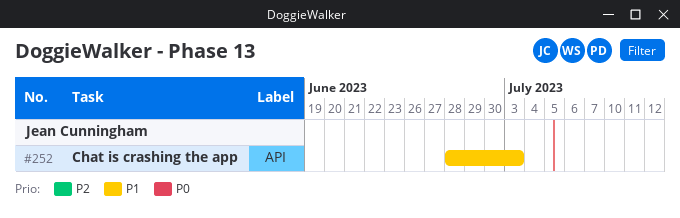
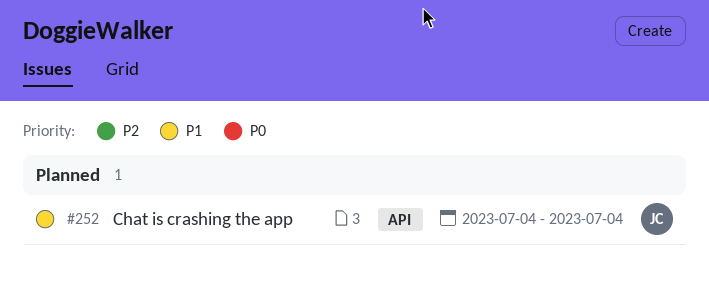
#252, start: Jun 28 -> Jul 4
#252, due: Jul 3 -> Jul 4

